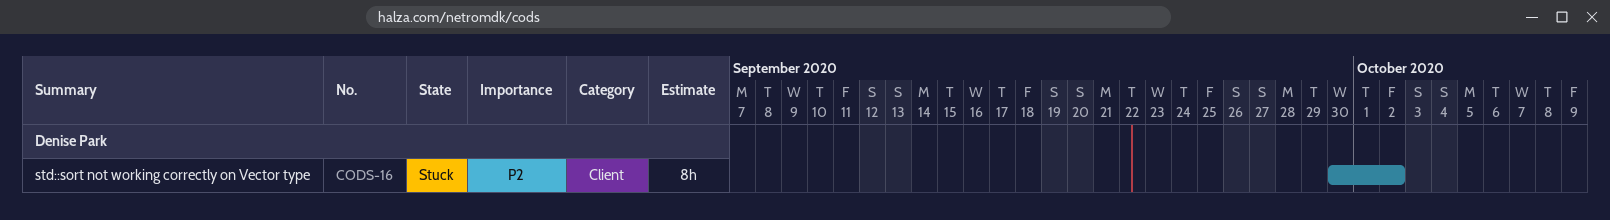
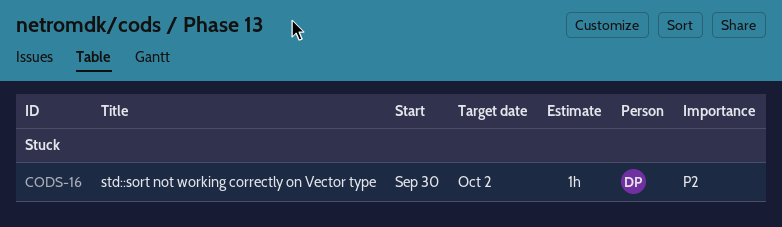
CODS-16, estimate: 8h -> 1h

